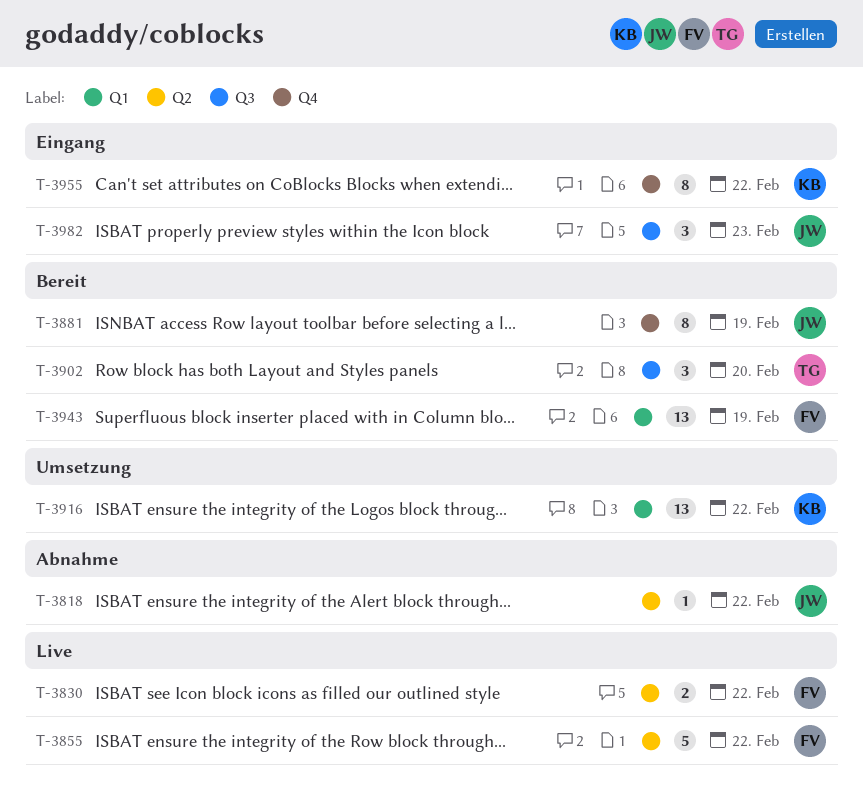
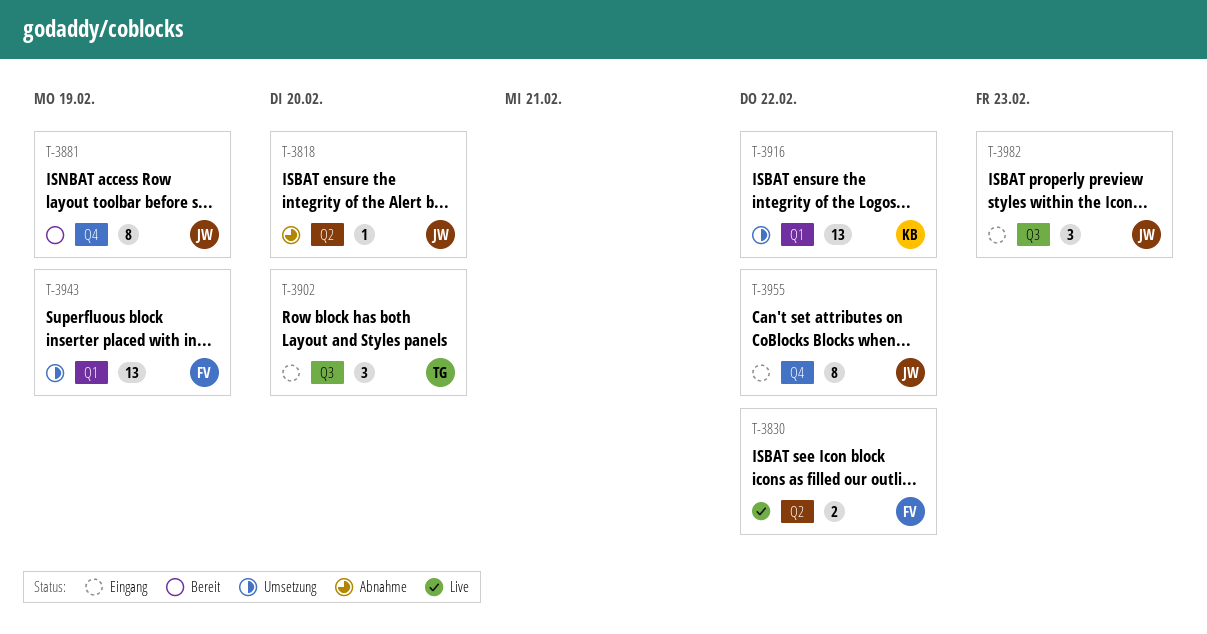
T-3818, due: Feb 22 -> Feb 20
T-3855: present -> none
T-3902, status: Bereit -> Eingang
T-3943, status: Bereit -> Umsetzung
T-3955, owner: KB -> JW

